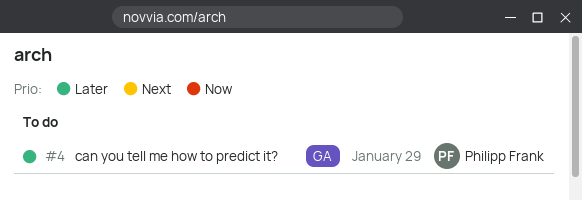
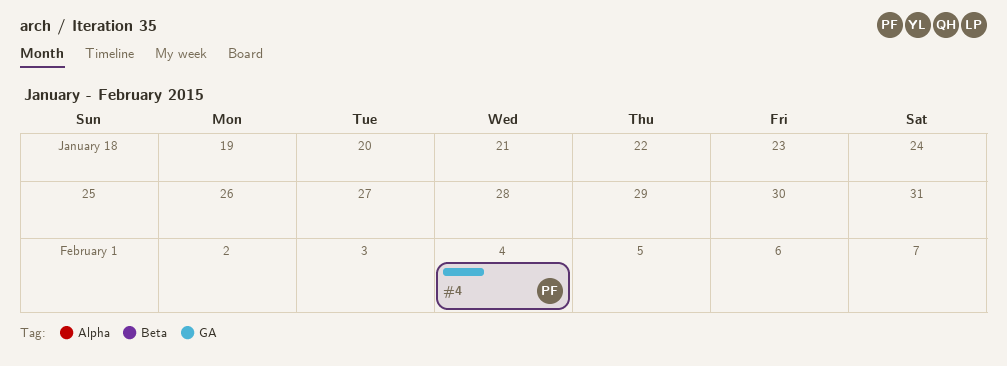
#4, due: Jan 29 -> Feb 4

